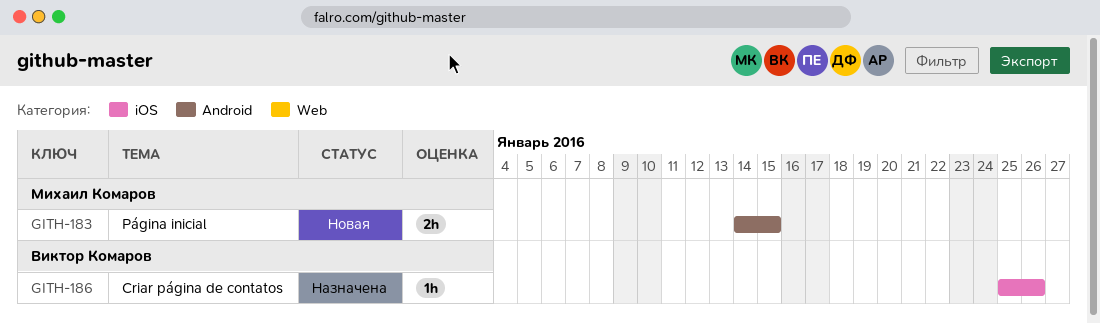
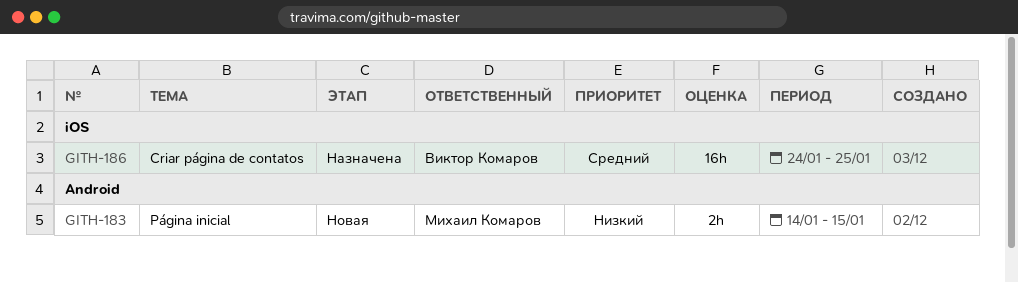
GITH-186, estimate: 1h -> 16h
GITH-186, start: Jan 25 -> Jan 24
GITH-186, due: Jan 26 -> Jan 25

